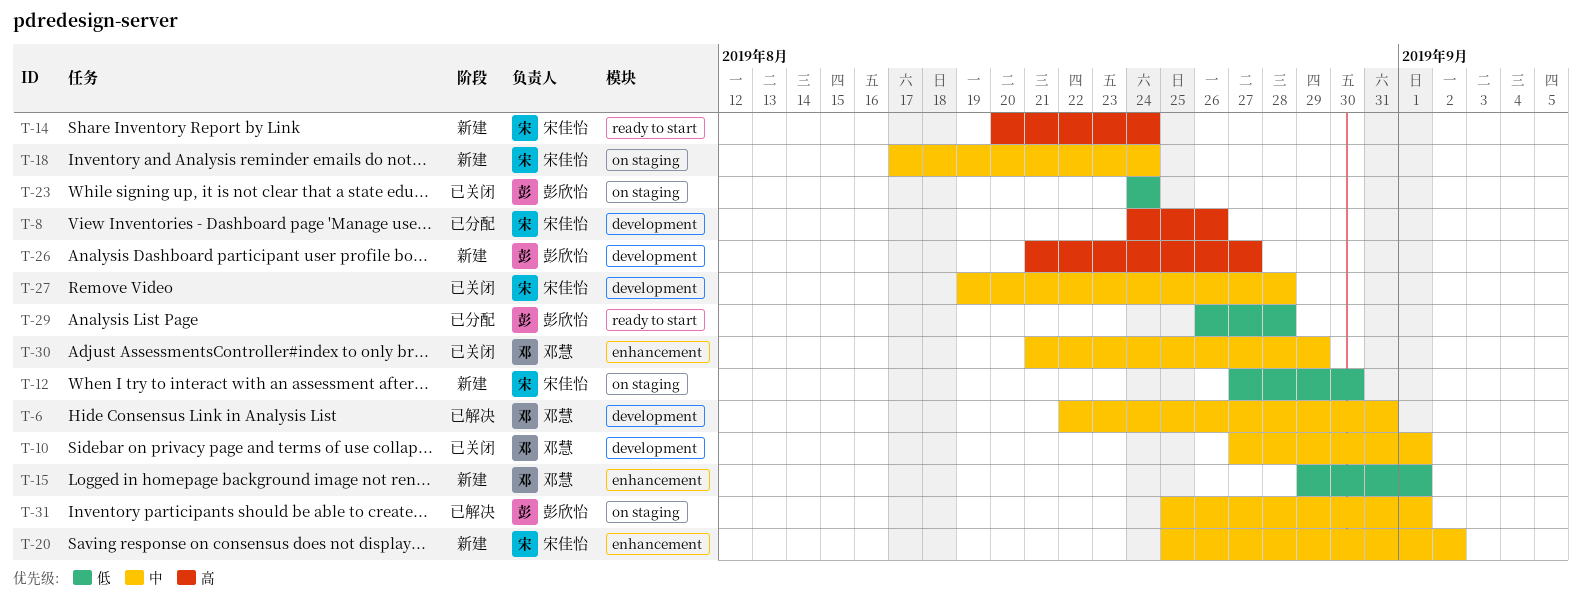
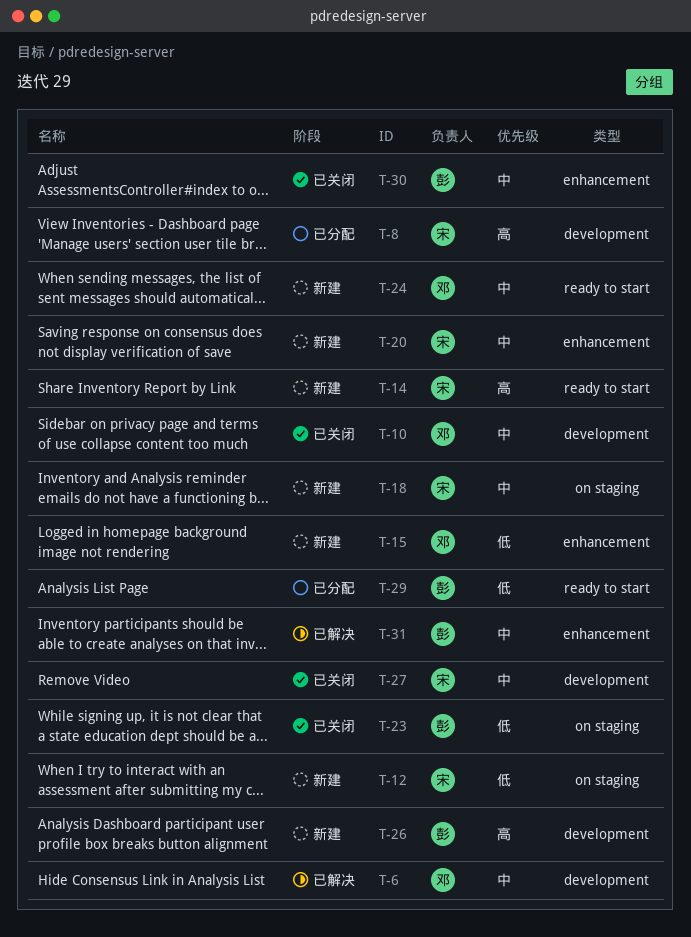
T-24: none -> present
T-30, owner: 邓慧 -> 彭欣怡
T-31, label: on staging -> enhancement

